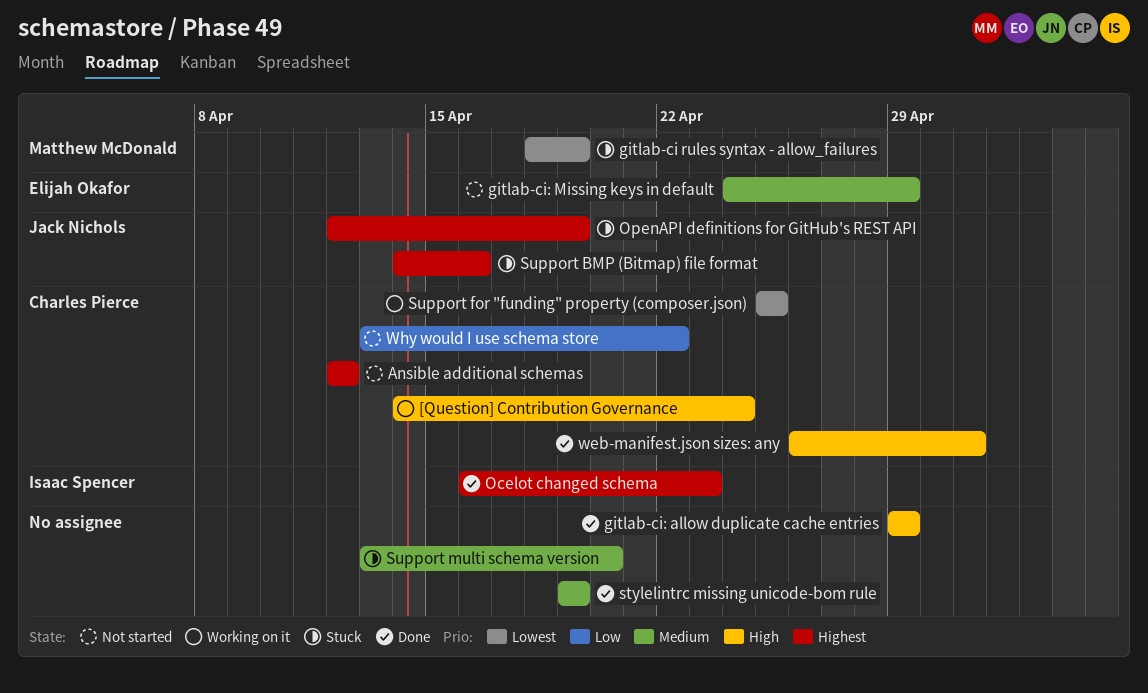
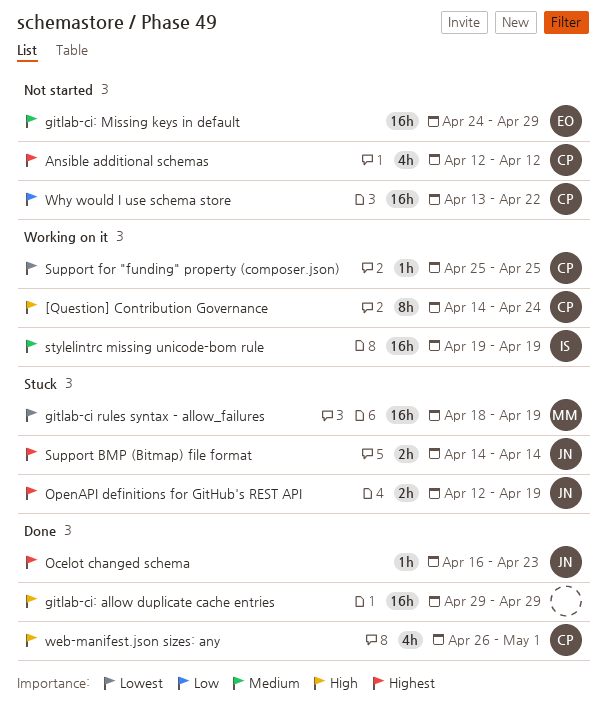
Ocelot changed schema, owner: Isaac Spencer -> Jack Nichols
stylelintrc missing unicode-bom rule, status: Done -> Working on it
stylelintrc missing unicode-bom rule, owner: none -> Isaac Spencer
Support BMP (Bitmap) file format, due: Apr 16 -> Apr 14
Support multi schema version: present -> none

